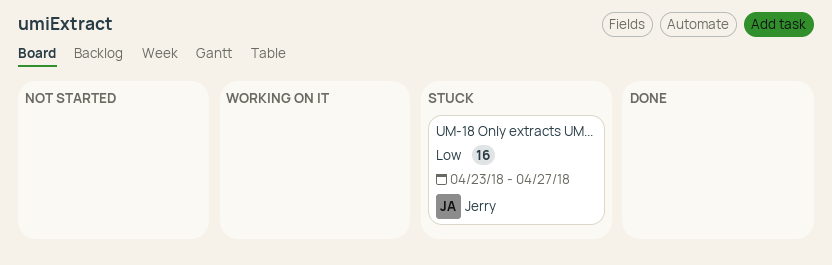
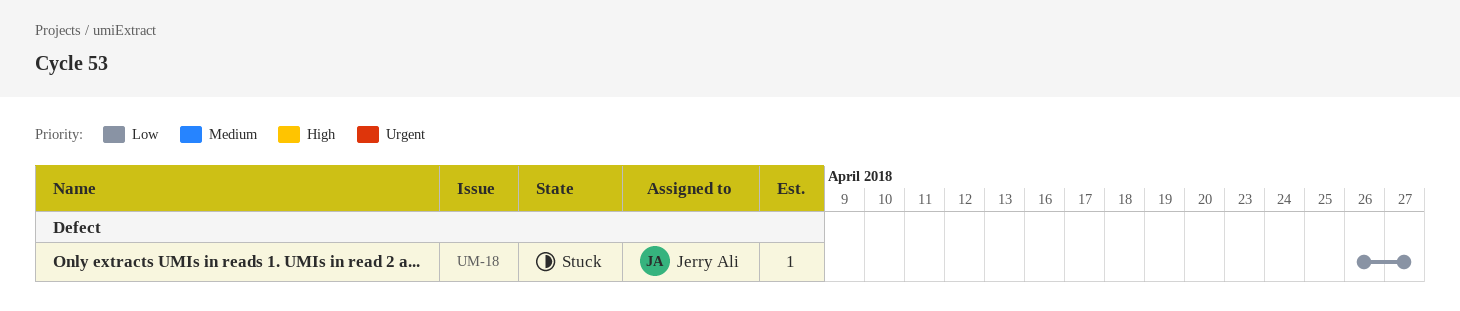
UM-18, estimate: 16 -> 1
UM-18, start: Apr 23 -> Apr 26

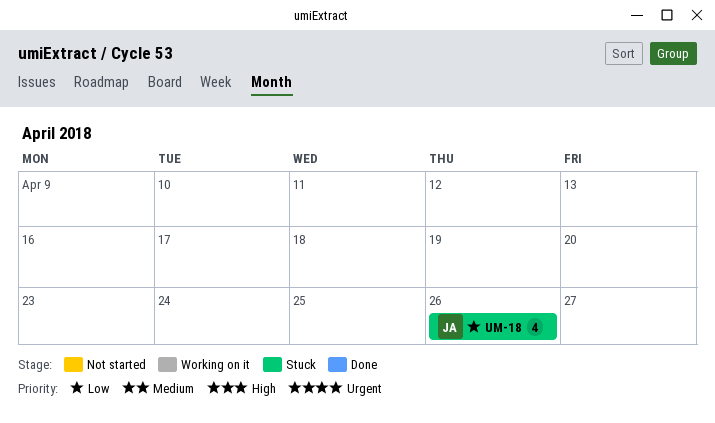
UM-18, estimate: 1 -> 4
UM-18, due: Apr 27 -> Apr 26

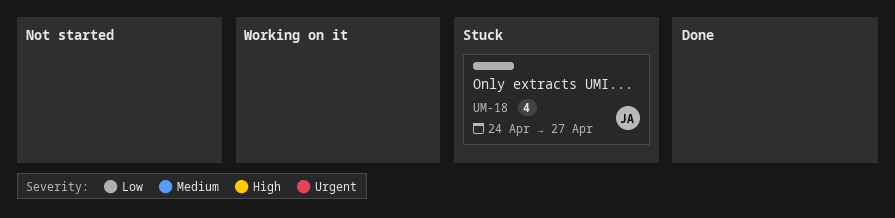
UM-18, start: Apr 26 -> Apr 24
UM-18, due: Apr 26 -> Apr 27

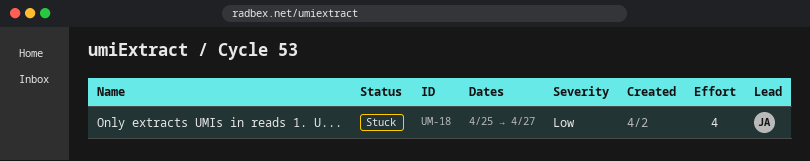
UM-18, start: Apr 24 -> Apr 25

